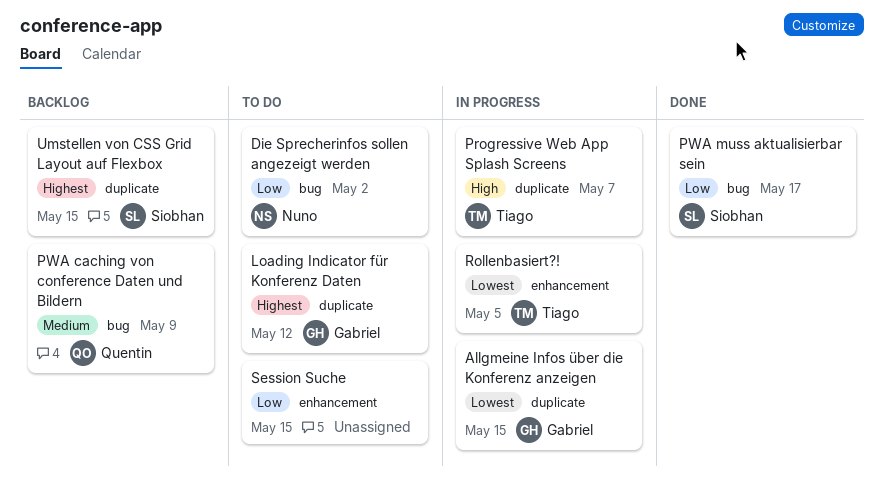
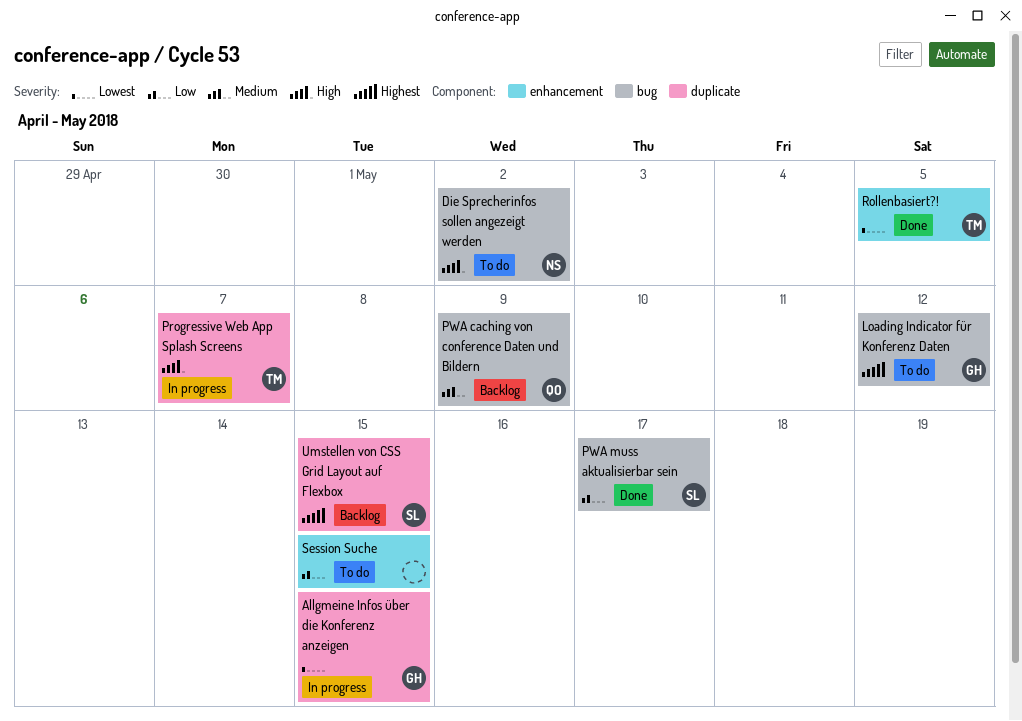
Die Sprecherinfos sollen angezeigt werden, priority: Low -> High
Loading Indicator für Konferenz Daten, label: duplicate -> bug
Rollenbasiert?!, status: In progress -> Done

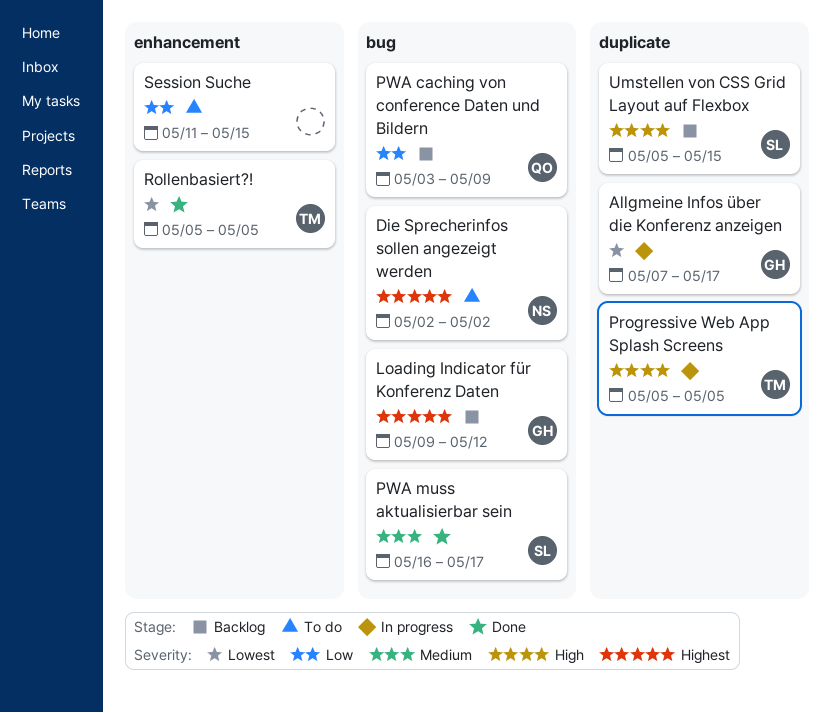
Allgmeine Infos über die Konferenz anzeigen, due: May 15 -> May 17
Die Sprecherinfos sollen angezeigt werden, priority: High -> Highest
Loading Indicator für Konferenz Daten, status: To do -> Backlog
Progressive Web App Splash Screens, due: May 7 -> May 5
PWA caching von conference Daten und Bildern, priority: Medium -> Low
PWA muss aktualisierbar sein, priority: Low -> Medium
Umstellen von CSS Grid Layout auf Flexbox, priority: Highest -> High

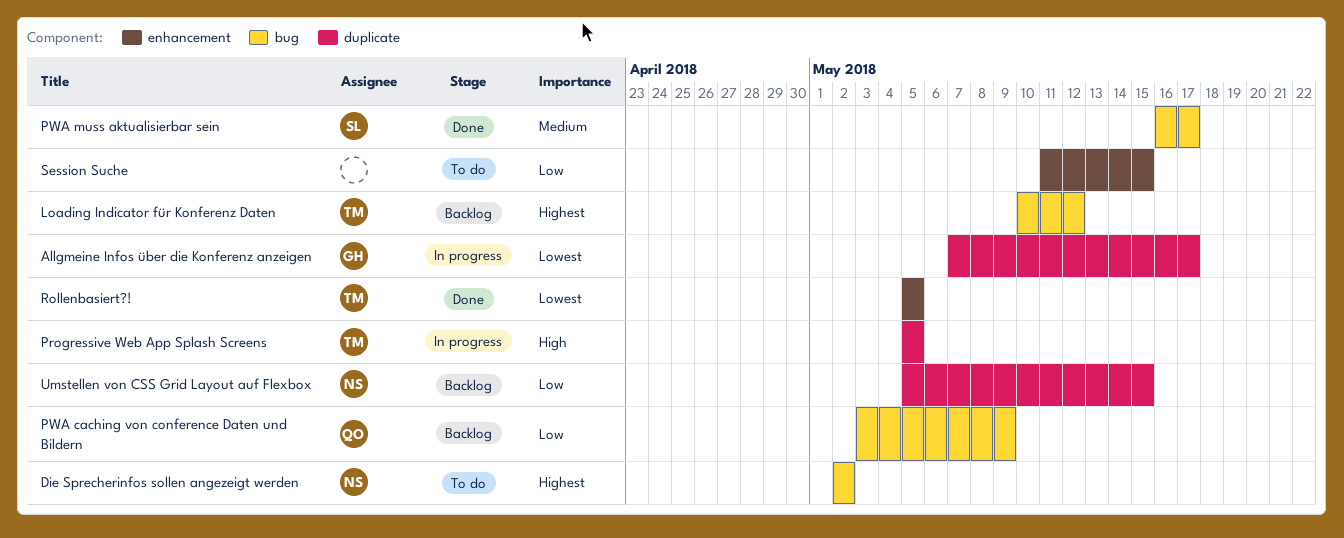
Loading Indicator für Konferenz Daten, owner: GH -> TM
Loading Indicator für Konferenz Daten, start: May 9 -> May 10
Umstellen von CSS Grid Layout auf Flexbox, owner: SL -> NS
Umstellen von CSS Grid Layout auf Flexbox, priority: High -> Low

